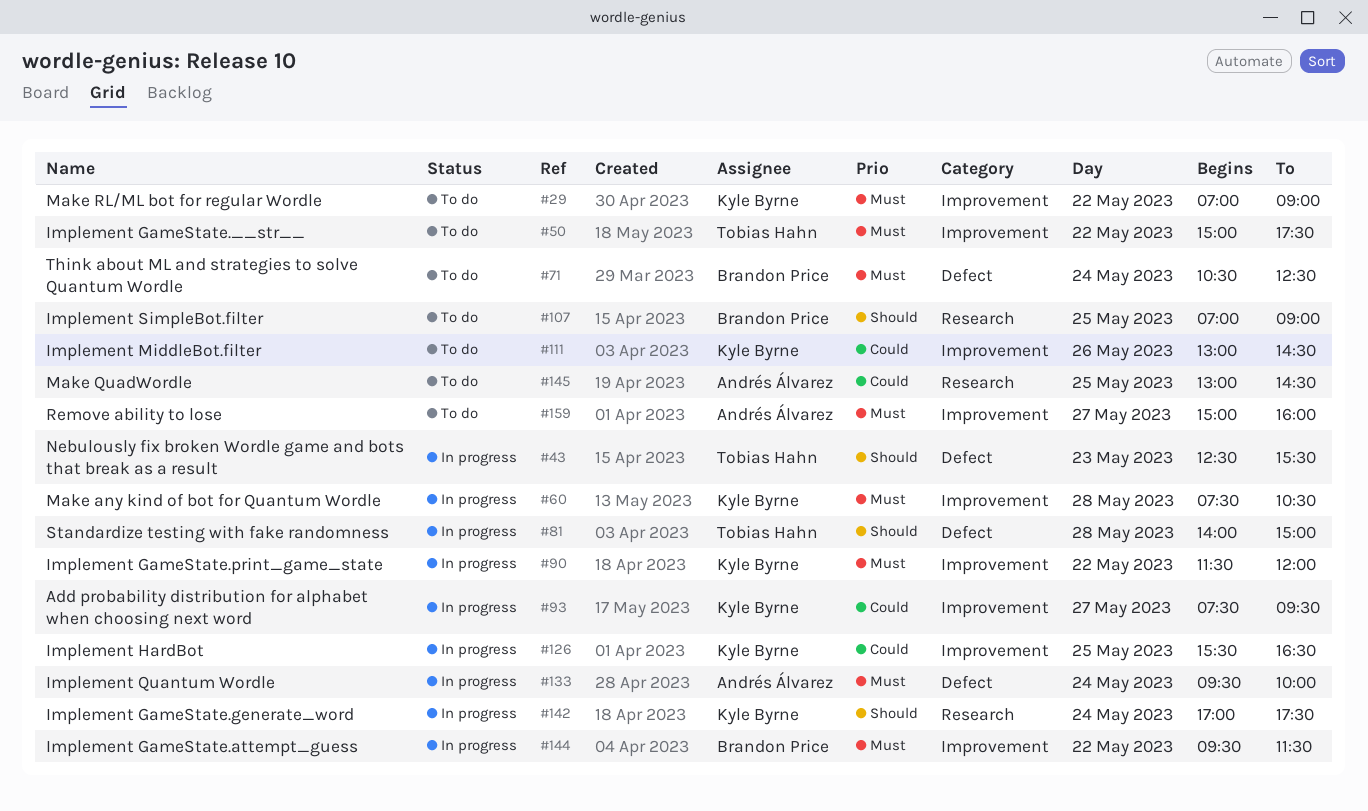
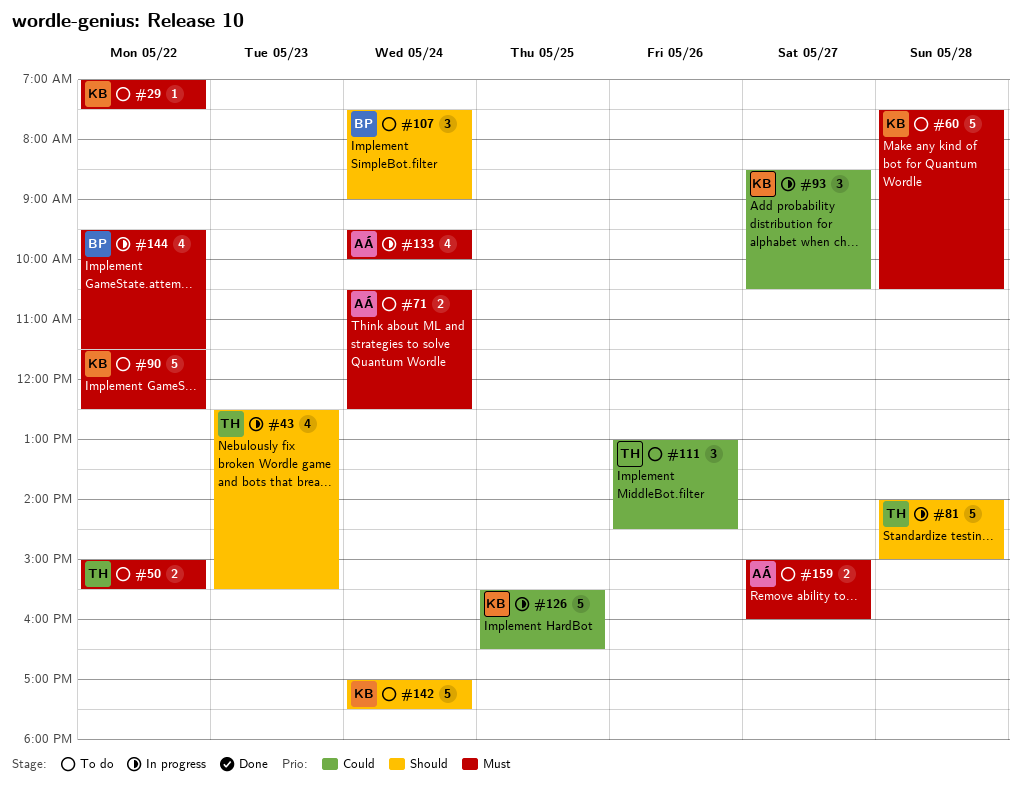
#29, ends: 09:00 -> 07:30
#50, ends: 17:30 -> 15:30
#60, status: In progress -> To do
#71, owner: Brandon Price -> Andrés Álvarez
#90, status: In progress -> To do
#90, ends: 12:00 -> 12:30
#93, begins: 07:30 -> 08:30
#93, ends: 09:30 -> 10:30
#107, day: May 25 -> May 24
#107, begins: 07:00 -> 07:30
#111, owner: Kyle Byrne -> Tobias Hahn
#142, status: In progress -> To do
#145: present -> none

